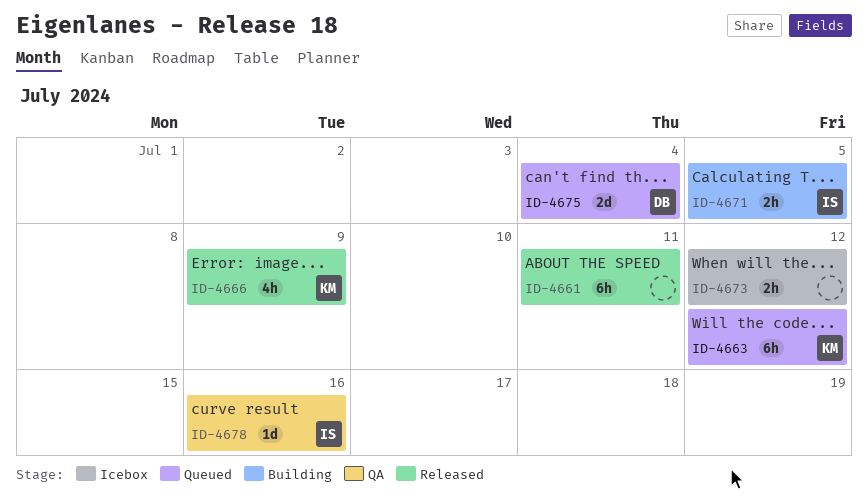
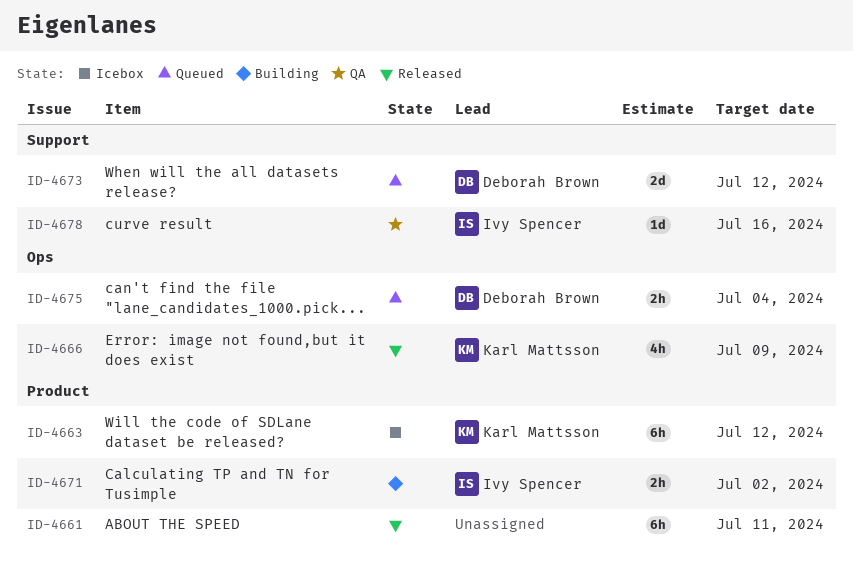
ID-4663, status: Queued -> Icebox
ID-4671, due: Jul 5 -> Jul 2
ID-4673, status: Icebox -> Queued
ID-4673, owner: none -> Deborah Brown
ID-4673, estimate: 2h -> 2d
ID-4675, estimate: 2d -> 2h

